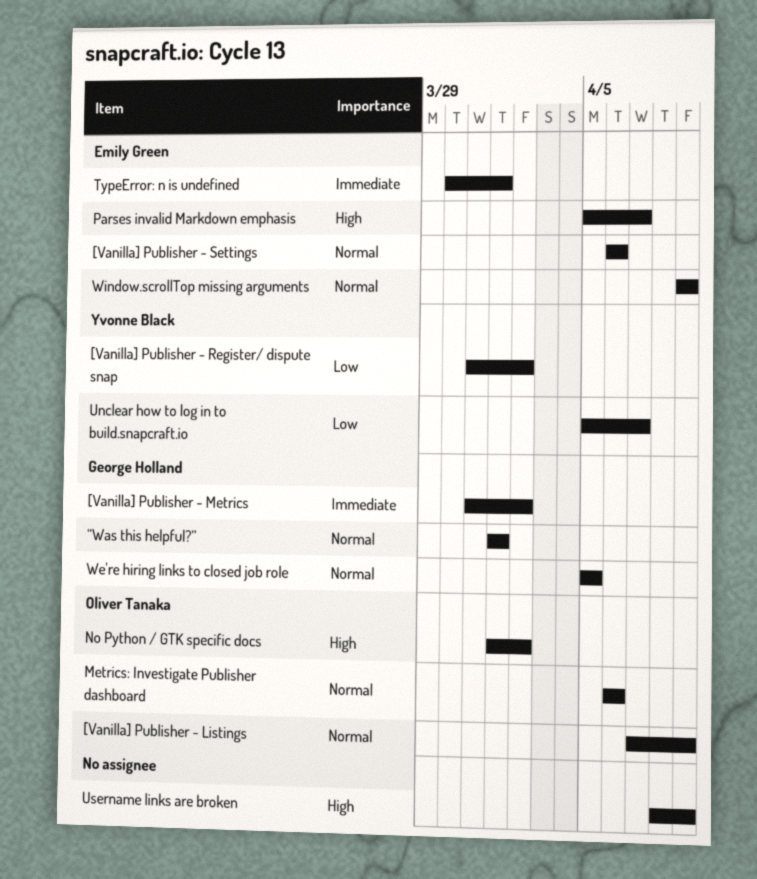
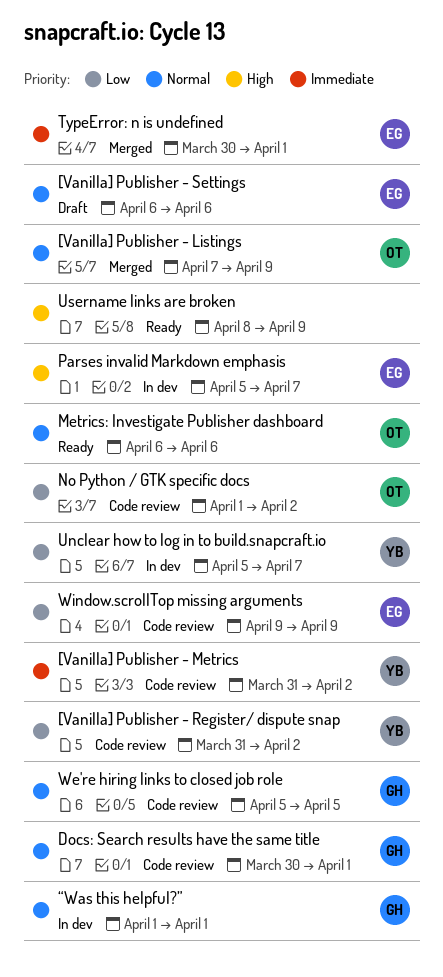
[Vanilla] Publisher - Metrics, owner: George Holland -> Yvonne Black
Docs: Search results have the same title: none -> present
No Python / GTK specific docs, priority: High -> Low
Window.scrollTop missing arguments, priority: Normal -> Low

